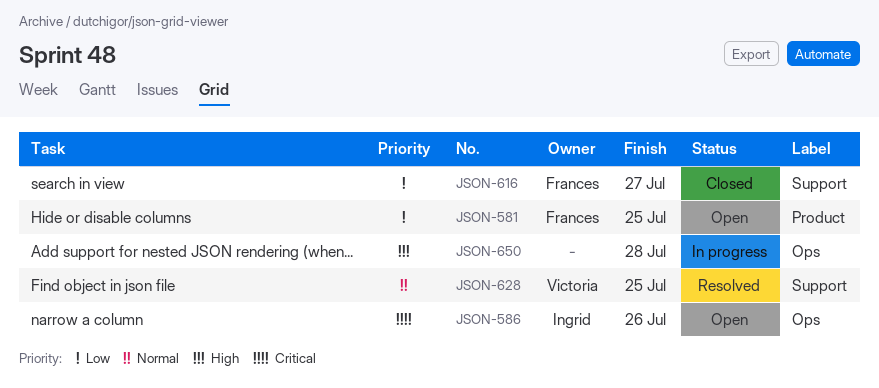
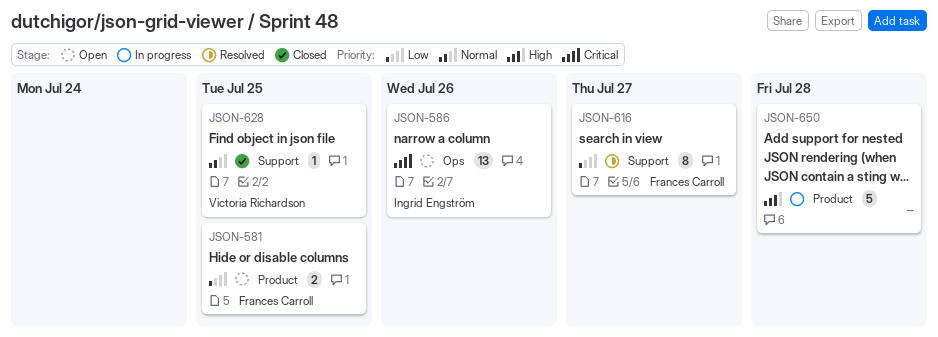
JSON-616, status: Closed -> Resolved
JSON-628, status: Resolved -> Closed
JSON-650, label: Ops -> Product

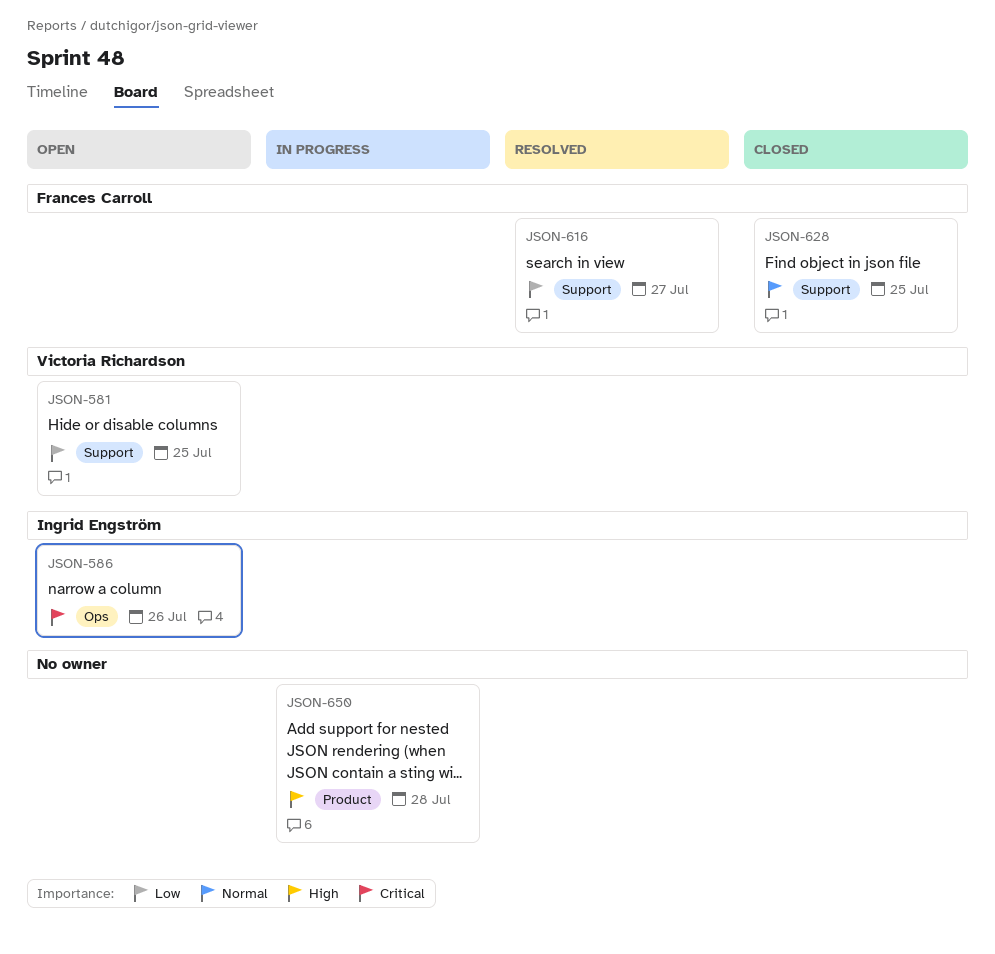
JSON-581, owner: Frances Carroll -> Victoria Richardson
JSON-581, label: Product -> Support
JSON-628, owner: Victoria Richardson -> Frances Carroll

